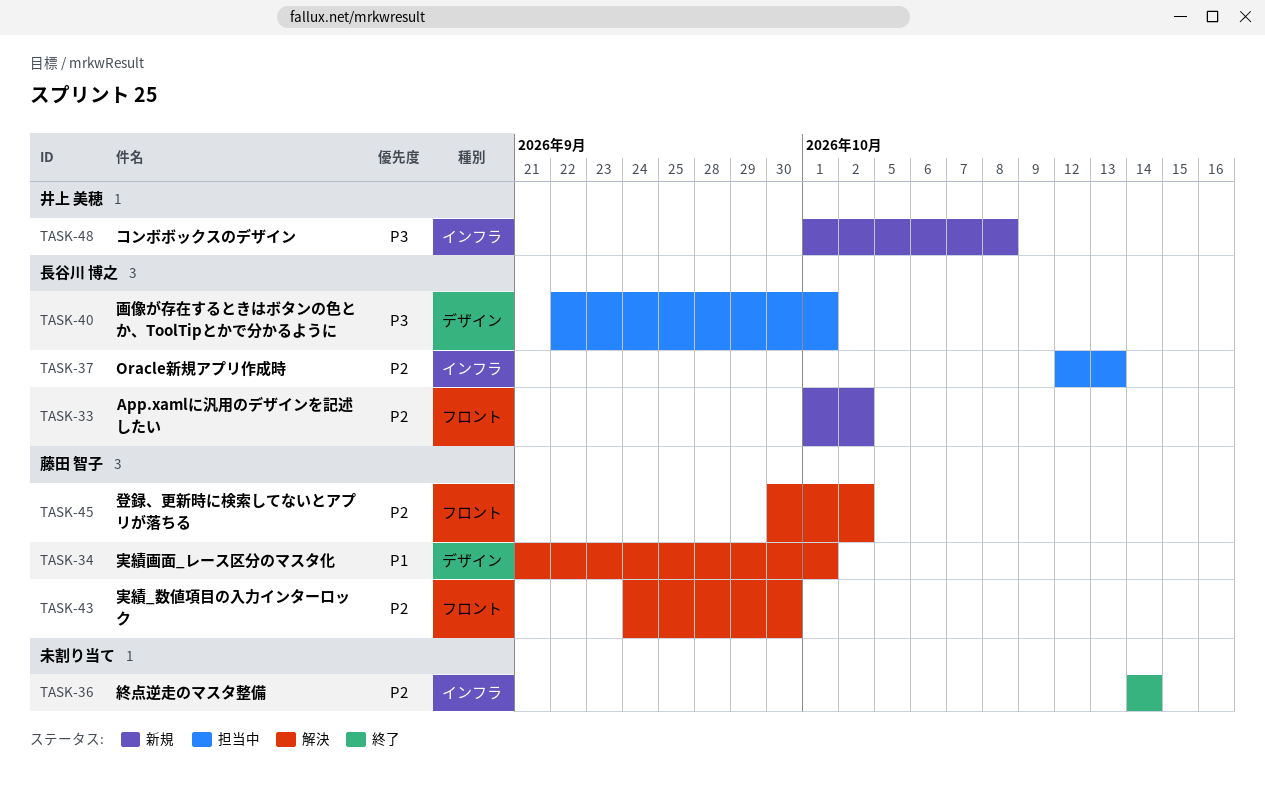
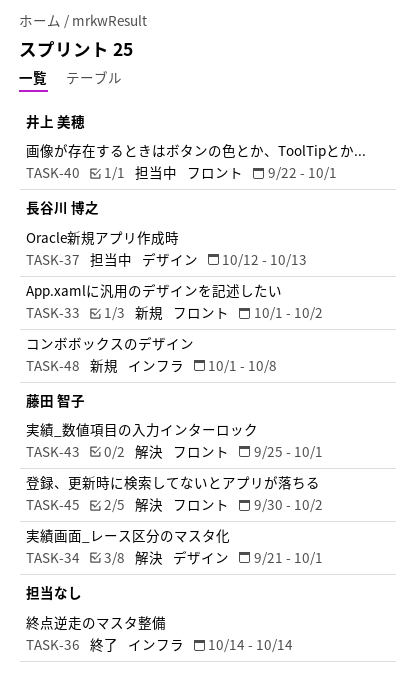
TASK-37, label: インフラ -> デザイン
TASK-40, owner: 長谷川 博之 -> 井上 美穂
TASK-40, label: デザイン -> フロント
TASK-43, start: Sep 24 -> Sep 25
TASK-43, due: Sep 30 -> Oct 1
TASK-48, owner: 井上 美穂 -> 長谷川 博之

